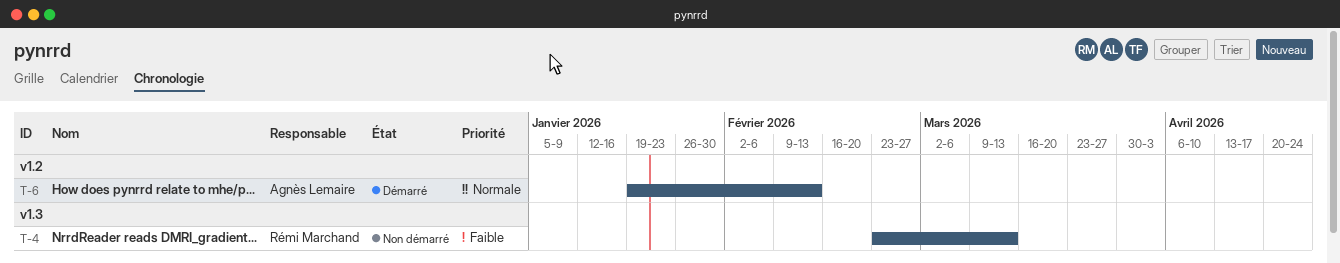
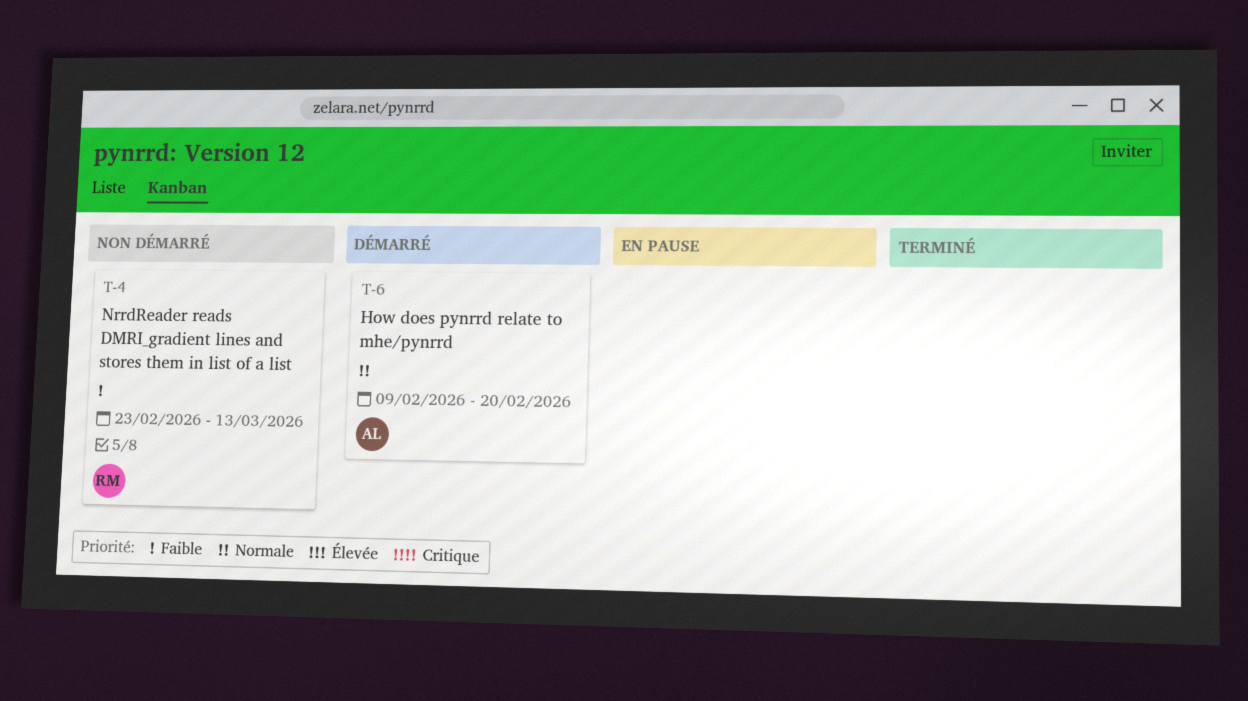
T-6, start: Jan 19 -> Feb 9
T-6, due: Feb 13 -> Feb 20

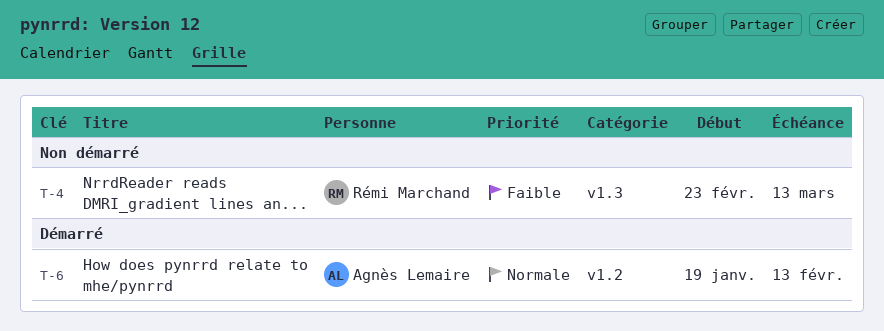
T-6, start: Feb 9 -> Jan 19
T-6, due: Feb 20 -> Feb 13

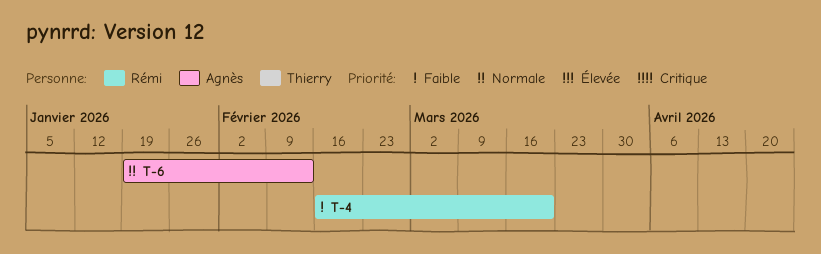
T-4, start: Feb 23 -> Feb 16
T-4, due: Mar 13 -> Mar 20

